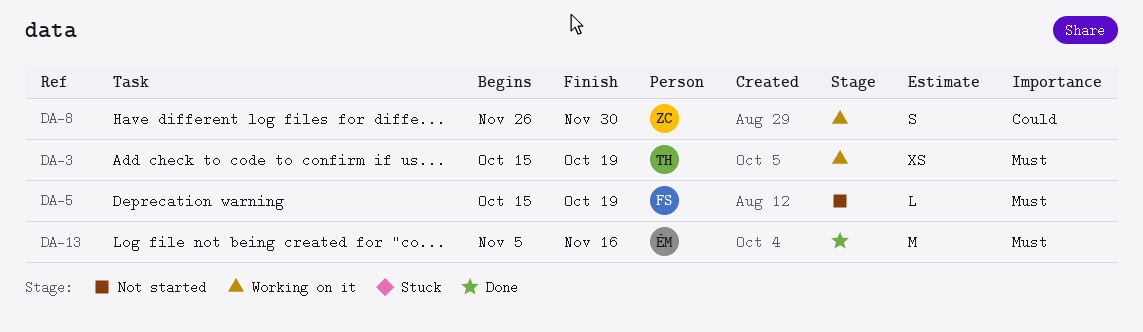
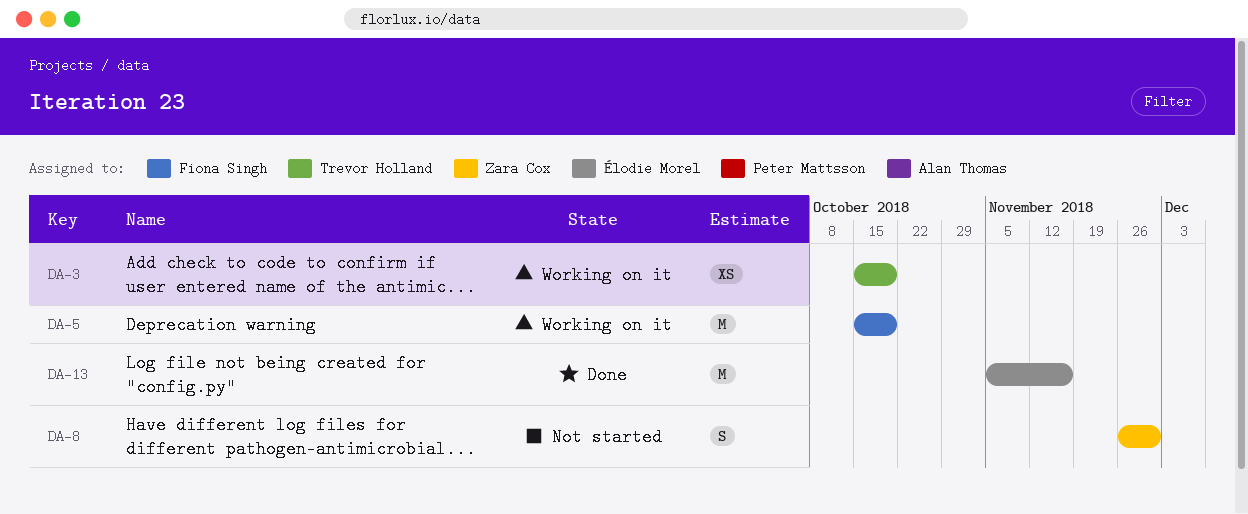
DA-5, status: Not started -> Working on it
DA-5, estimate: L -> M
DA-8, status: Working on it -> Not started

